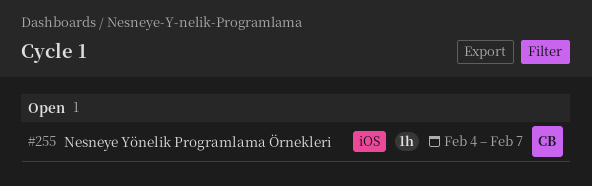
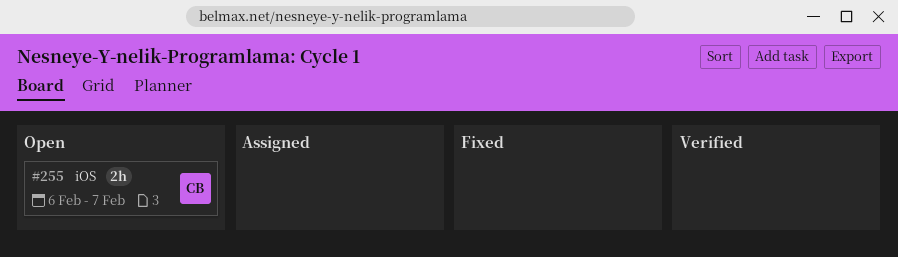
#255, estimate: 1h -> 2h
#255, start: Feb 4 -> Feb 6

